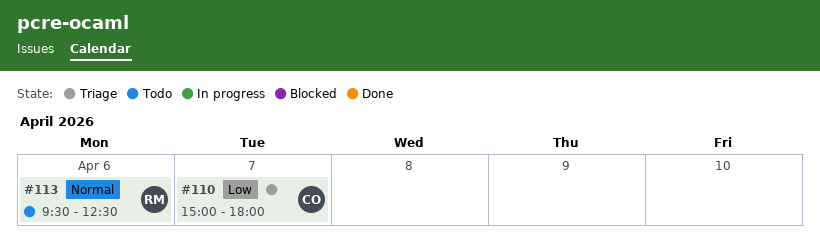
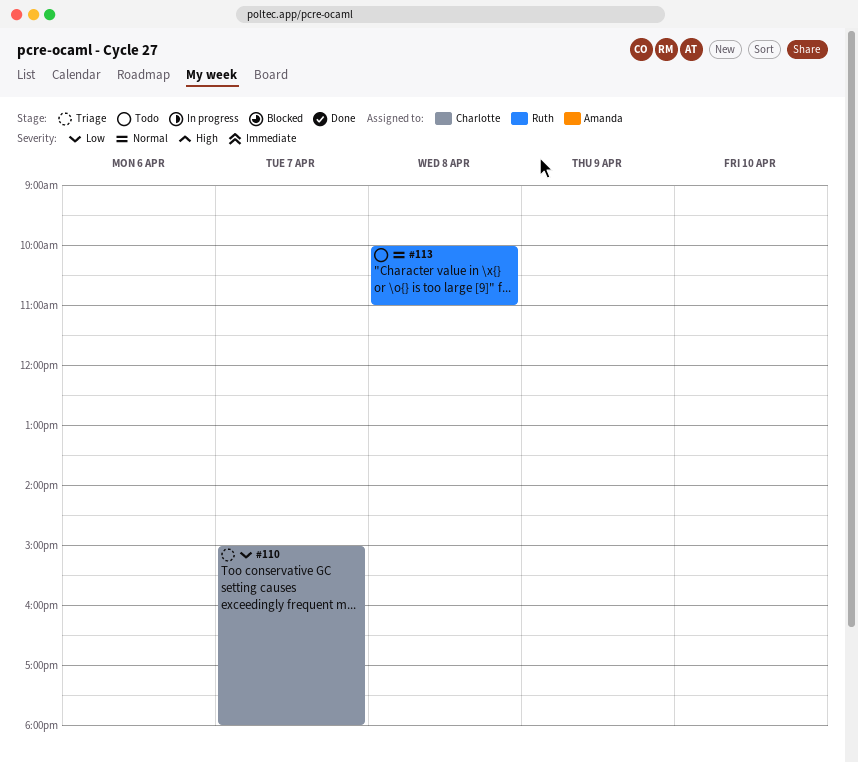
#113, day: Apr 6 -> Apr 8
#113, begins: 09:30 -> 10:00
#113, ends: 12:30 -> 11:00

